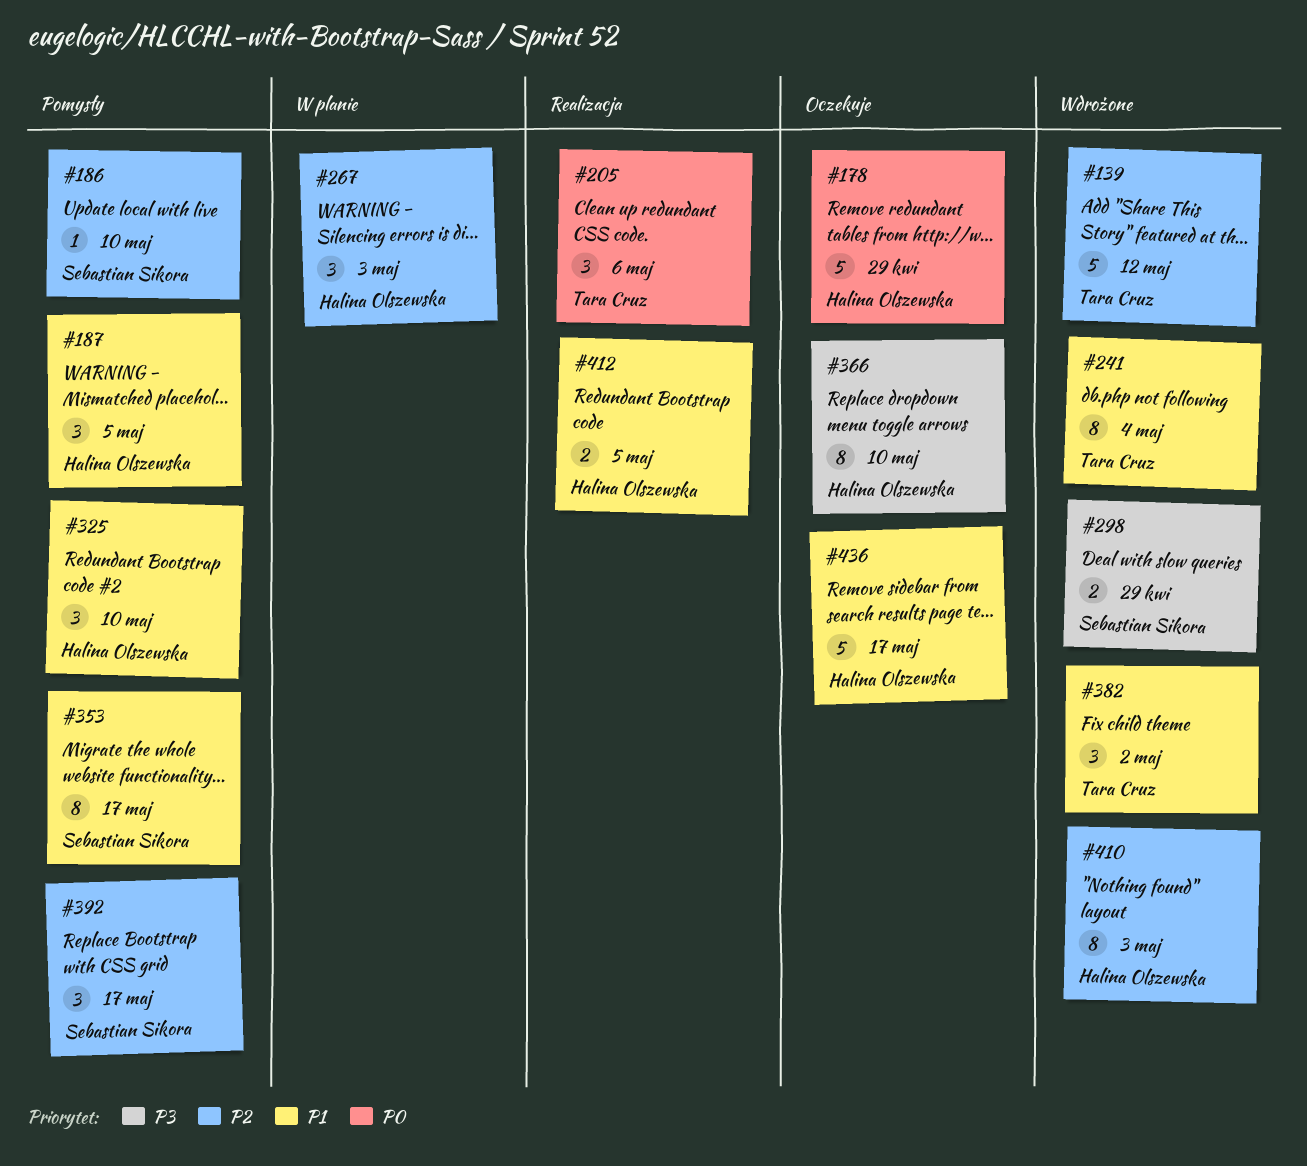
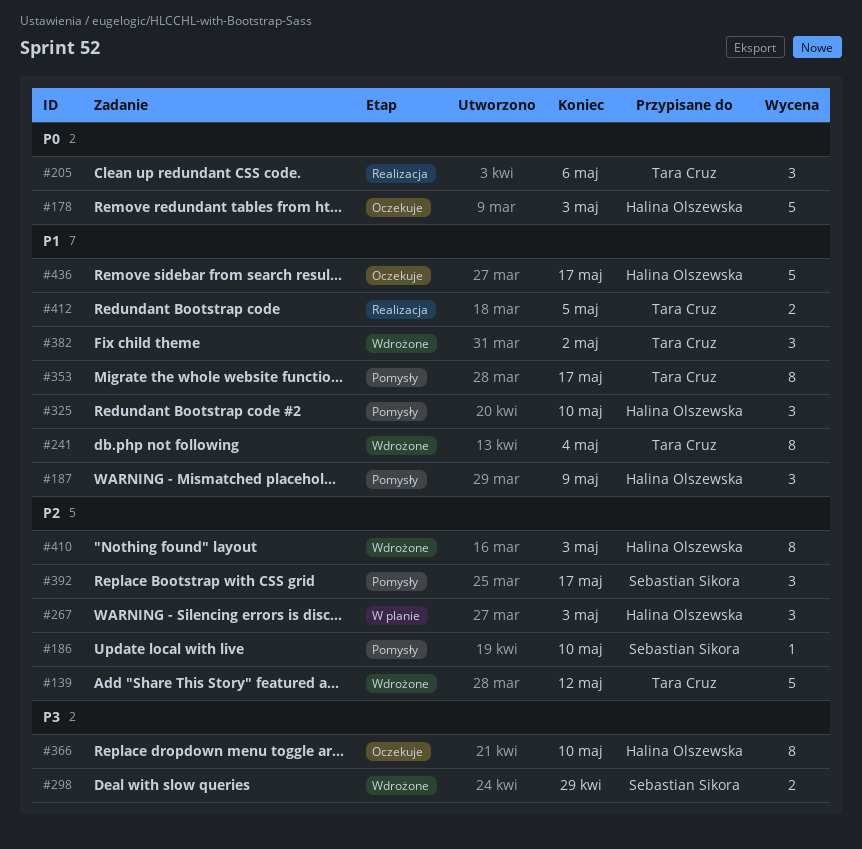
#178, due: Apr 29 -> May 3
#187, due: May 5 -> May 9
#353, owner: Sebastian Sikora -> Tara Cruz
#412, owner: Halina Olszewska -> Tara Cruz

